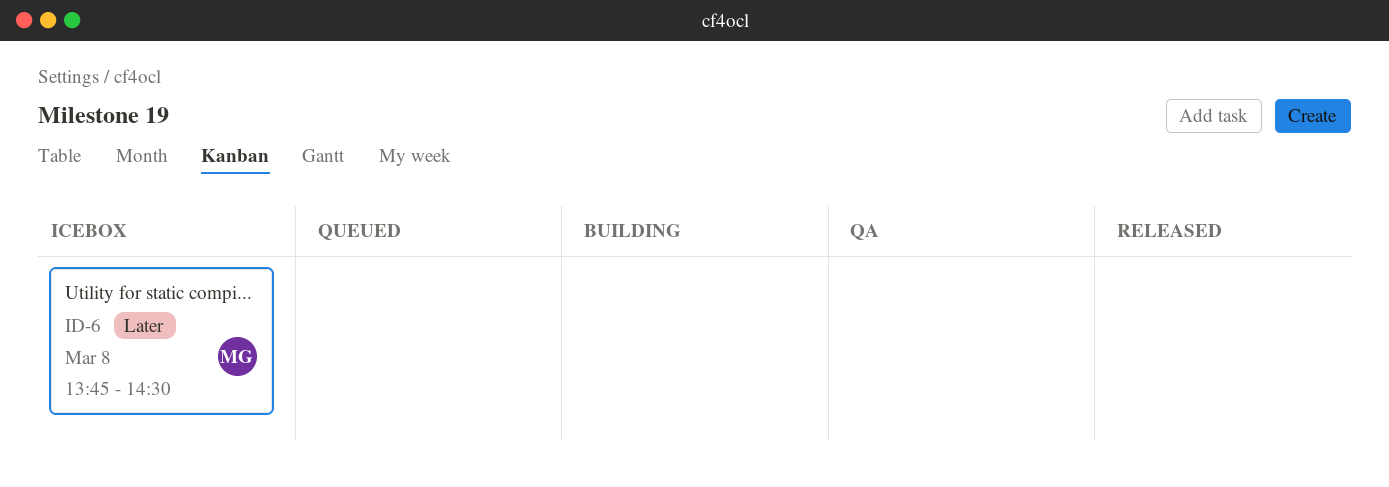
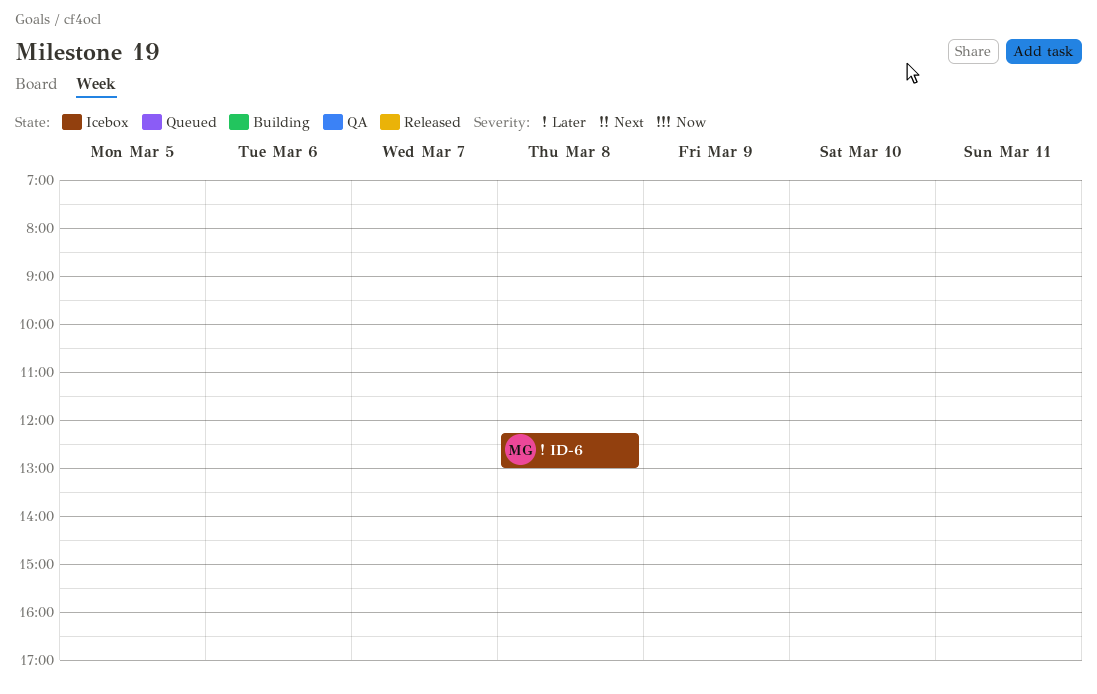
ID-6, begins: 13:45 -> 12:15
ID-6, ends: 14:30 -> 13:00

